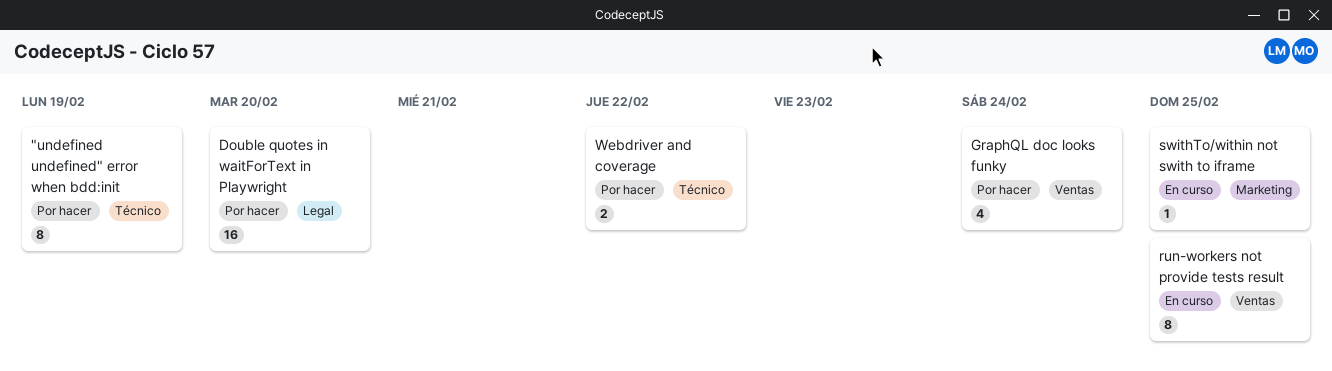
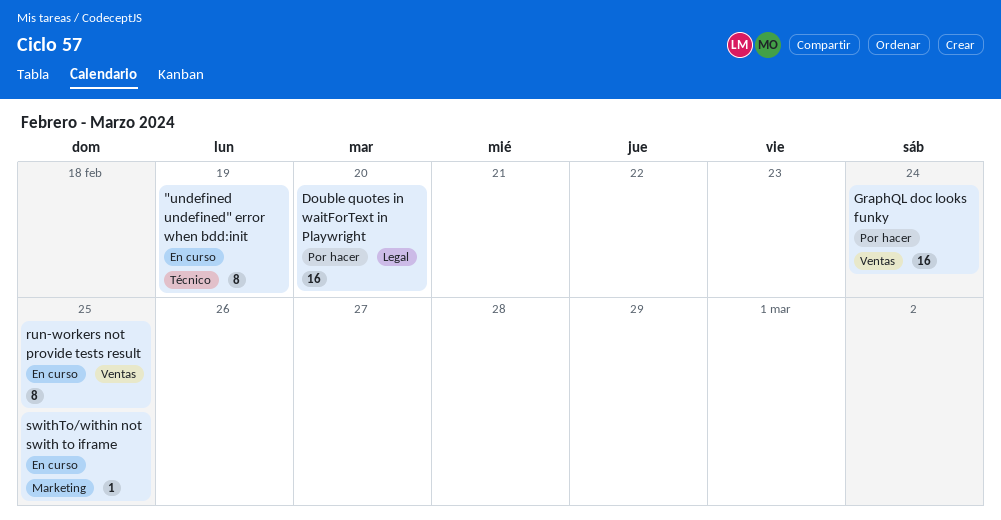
"undefined undefined" error when bdd:init, status: Por hacer -> En curso
GraphQL doc looks funky, estimate: 4 -> 16
Webdriver and coverage: present -> none

